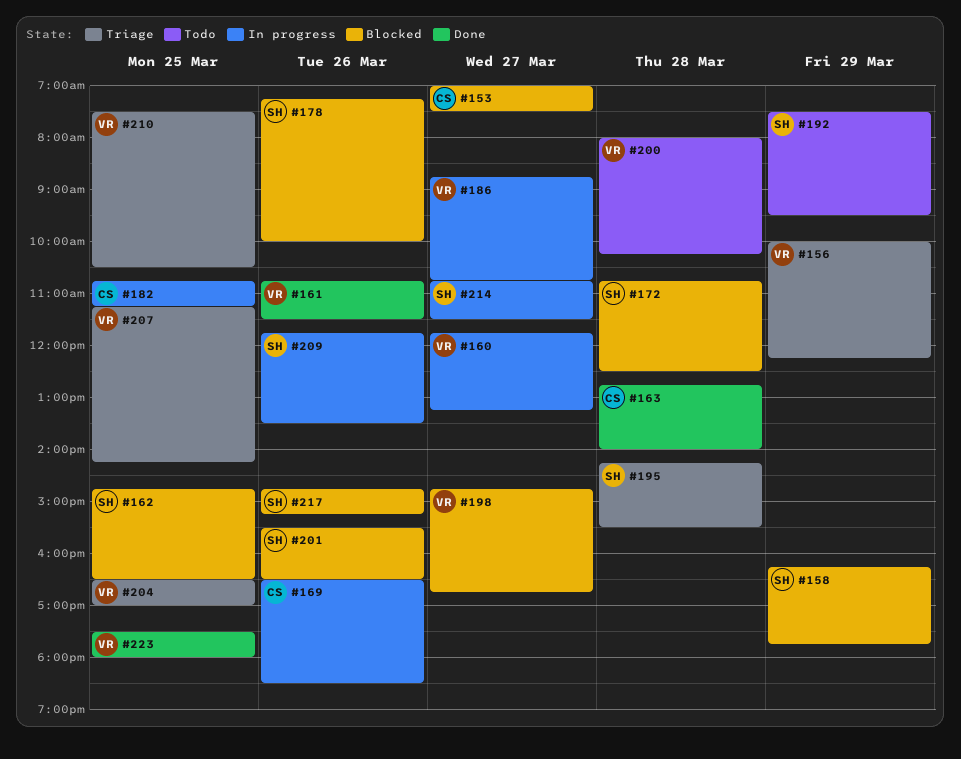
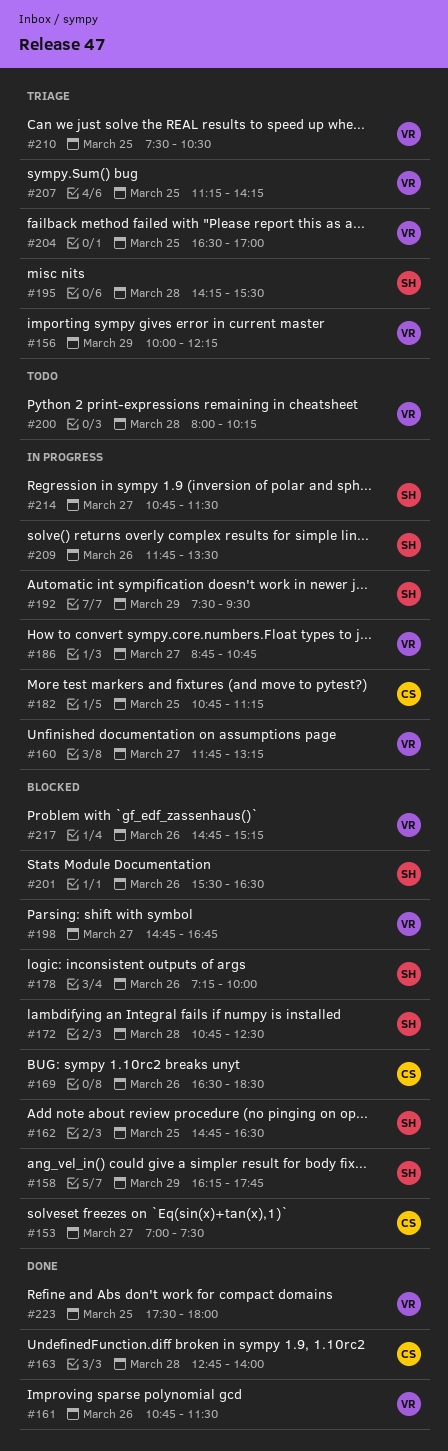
#169, status: In progress -> Blocked
#192, status: Todo -> In progress
#217, owner: SH -> VR

